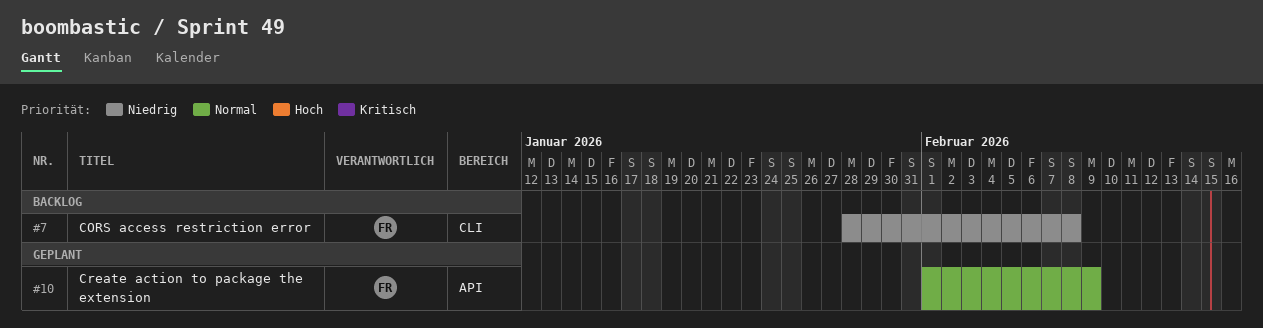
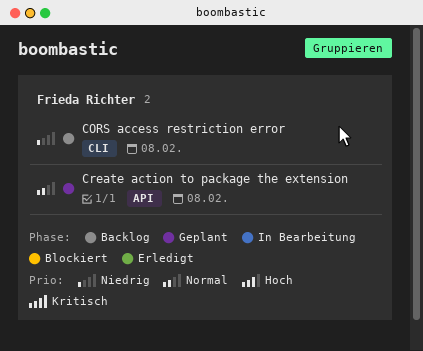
Create action to package the extension, due: Feb 9 -> Feb 8

